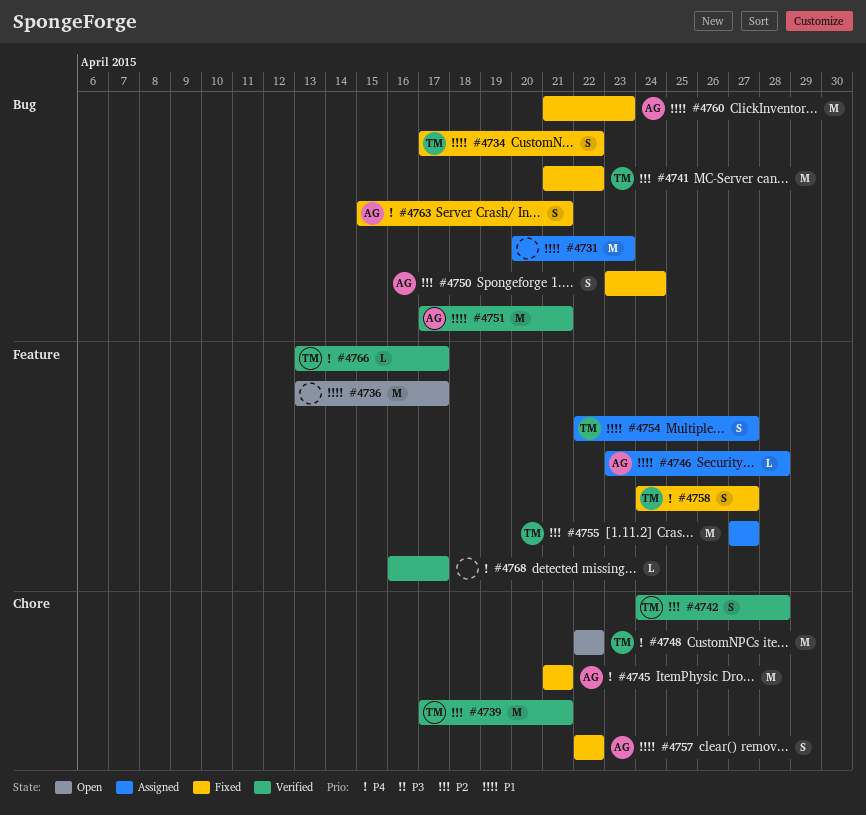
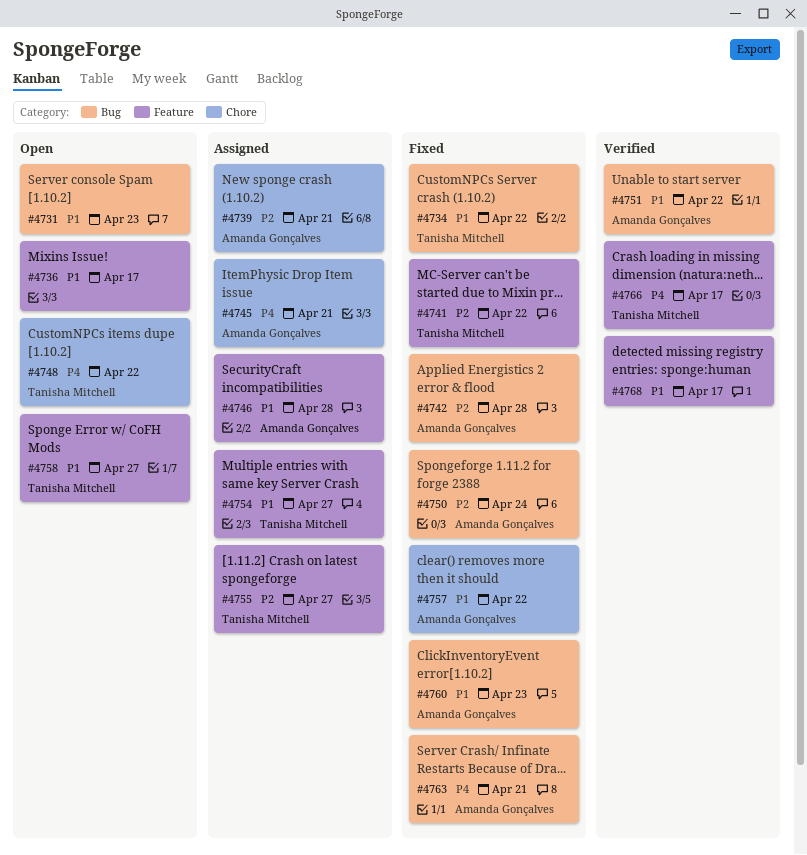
#4731, status: Assigned -> Open
#4739, status: Verified -> Assigned
#4739, owner: Tanisha Mitchell -> Amanda Gonçalves
#4741, label: Bug -> Feature
#4742, status: Verified -> Fixed
#4742, owner: Tanisha Mitchell -> Amanda Gonçalves
#4742, label: Chore -> Bug
#4745, status: Fixed -> Assigned
#4751, due: Apr 21 -> Apr 22
#4758, status: Fixed -> Open
#4758, priority: P4 -> P1
#4768, priority: P4 -> P1

